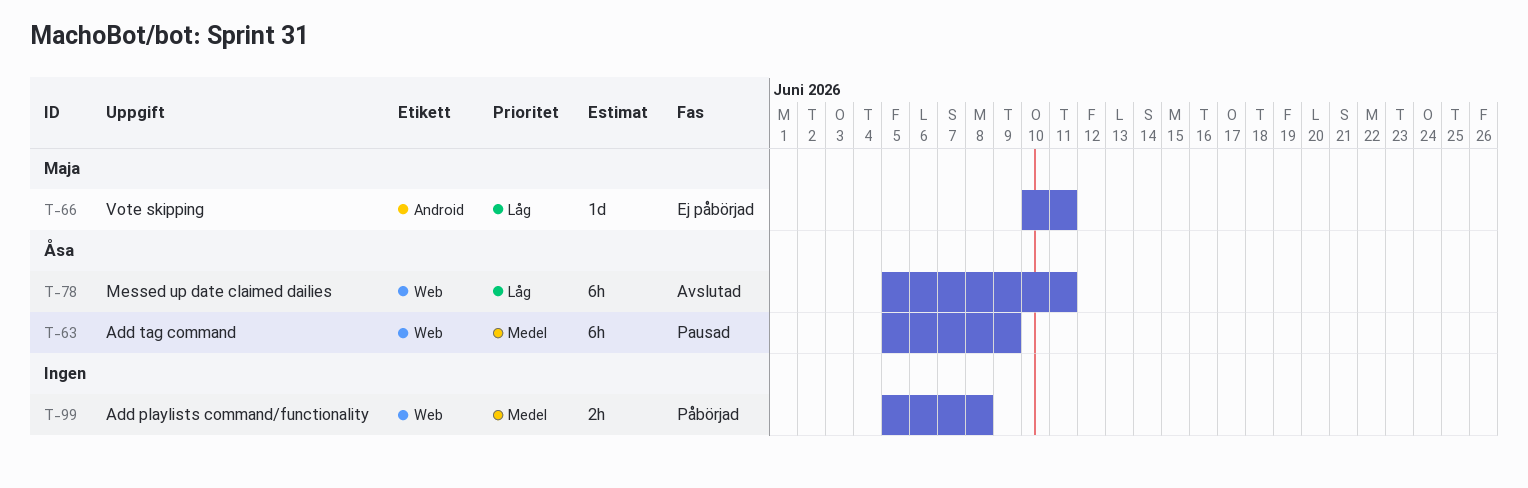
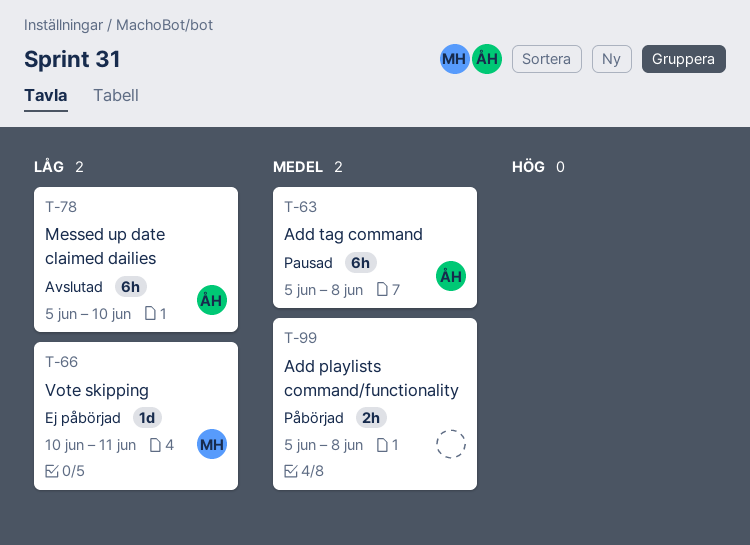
T-63, due: Jun 9 -> Jun 8
T-78, due: Jun 11 -> Jun 10

